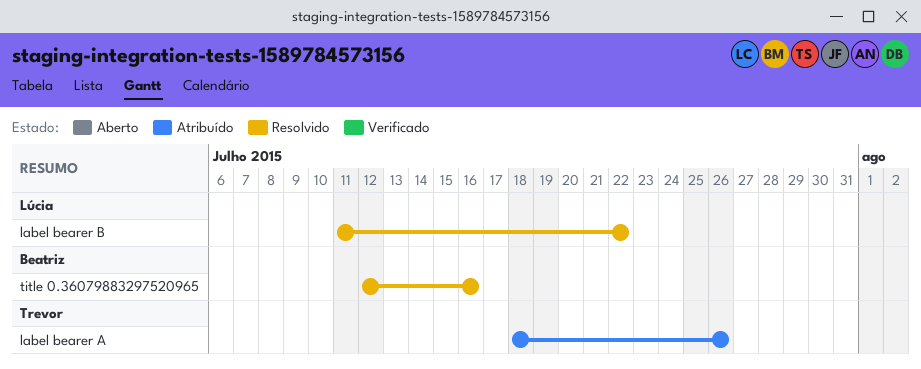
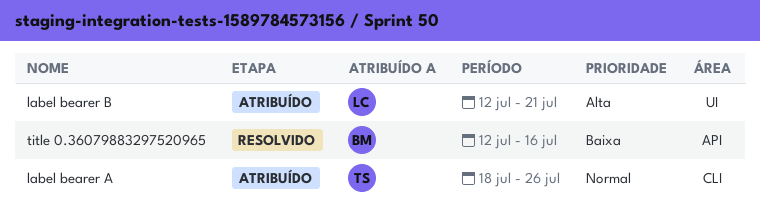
label bearer B, status: Resolvido -> Atribuído
label bearer B, start: Jul 11 -> Jul 12
label bearer B, due: Jul 22 -> Jul 21

